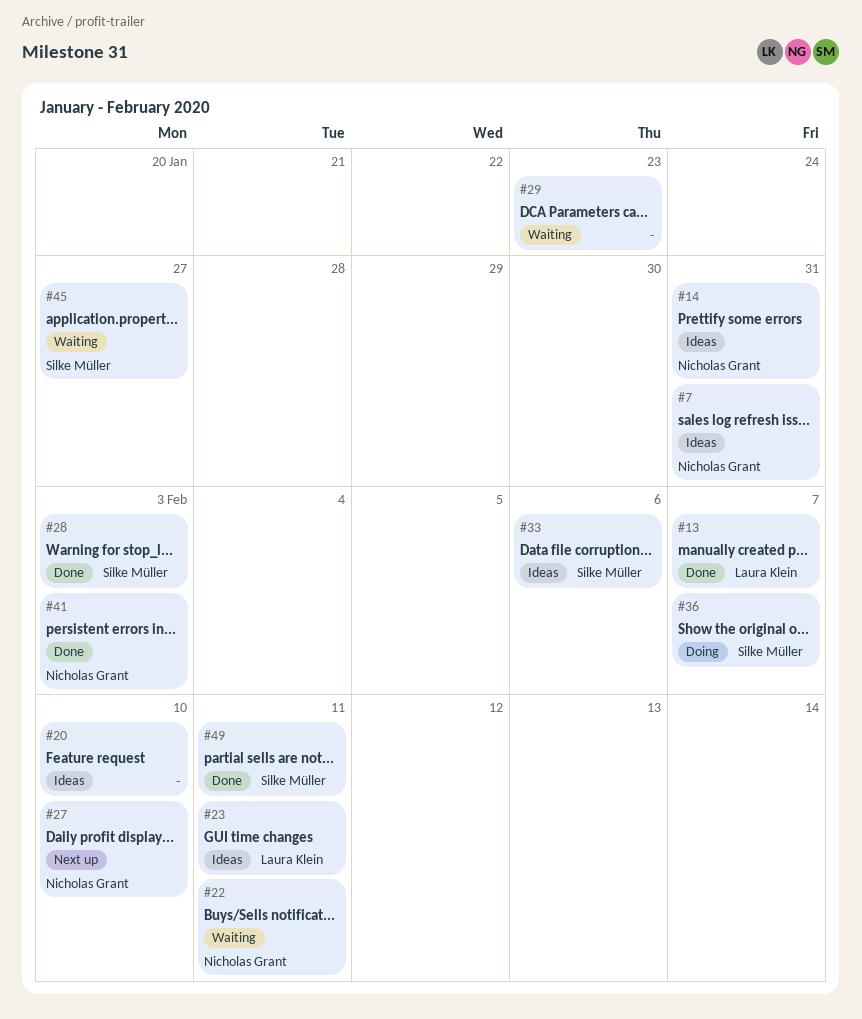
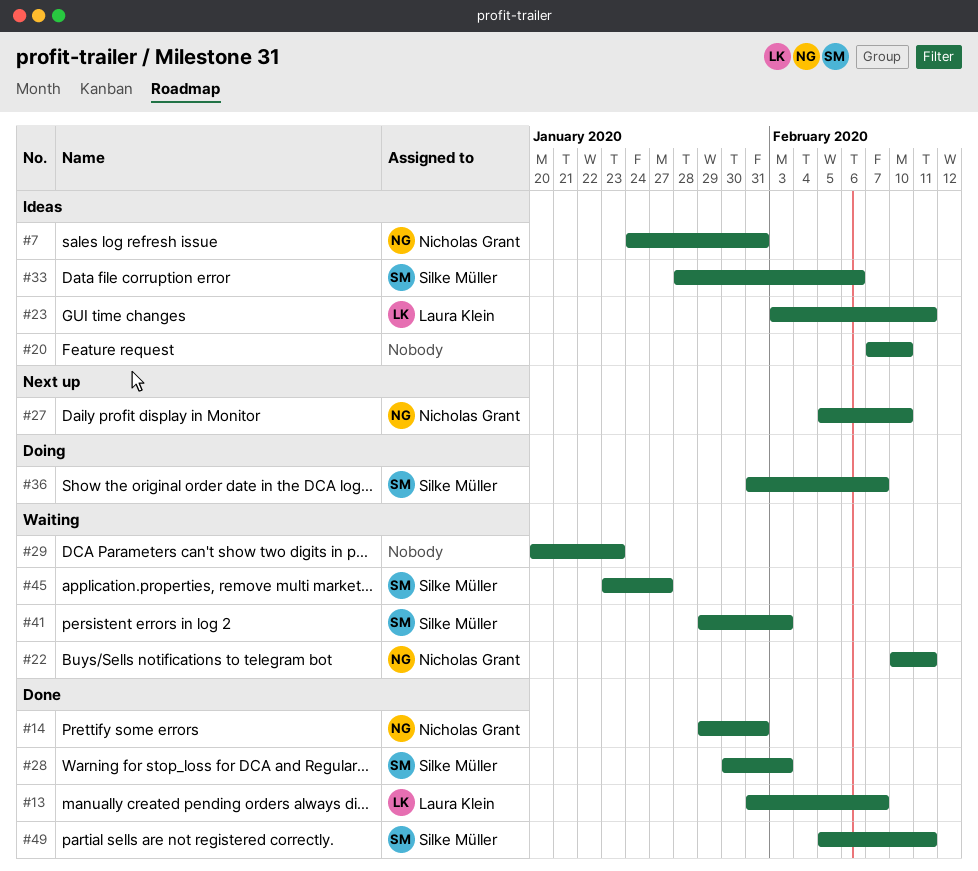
#14, status: Ideas -> Done
#41, status: Done -> Waiting
#41, owner: Nicholas Grant -> Silke Müller

